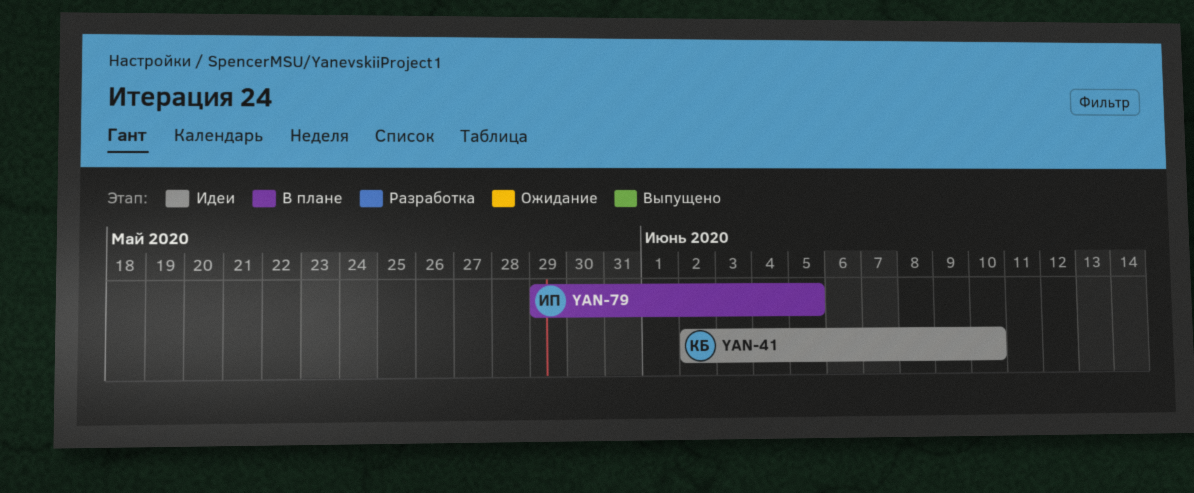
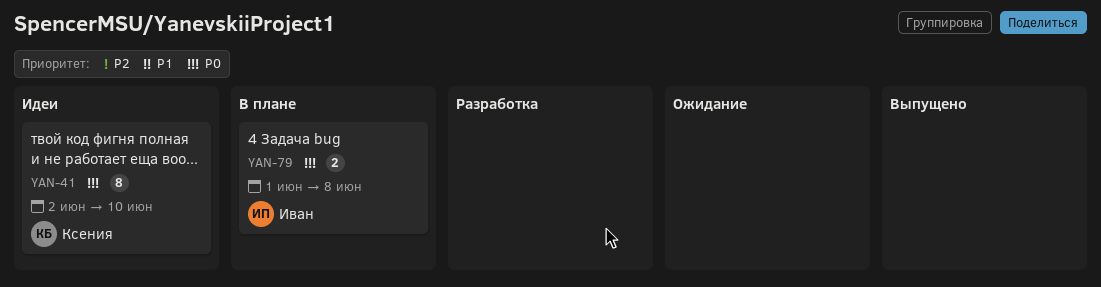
YAN-79, start: May 29 -> Jun 1
YAN-79, due: Jun 5 -> Jun 8

